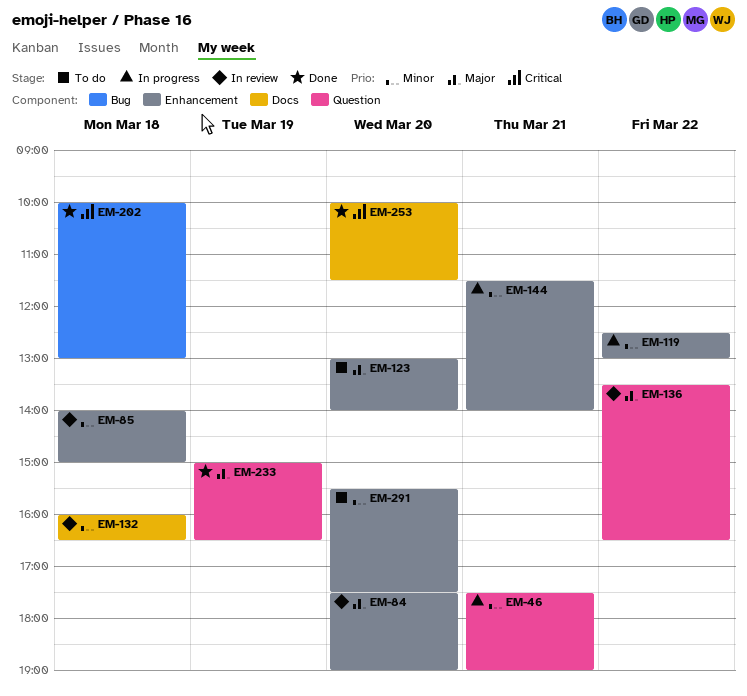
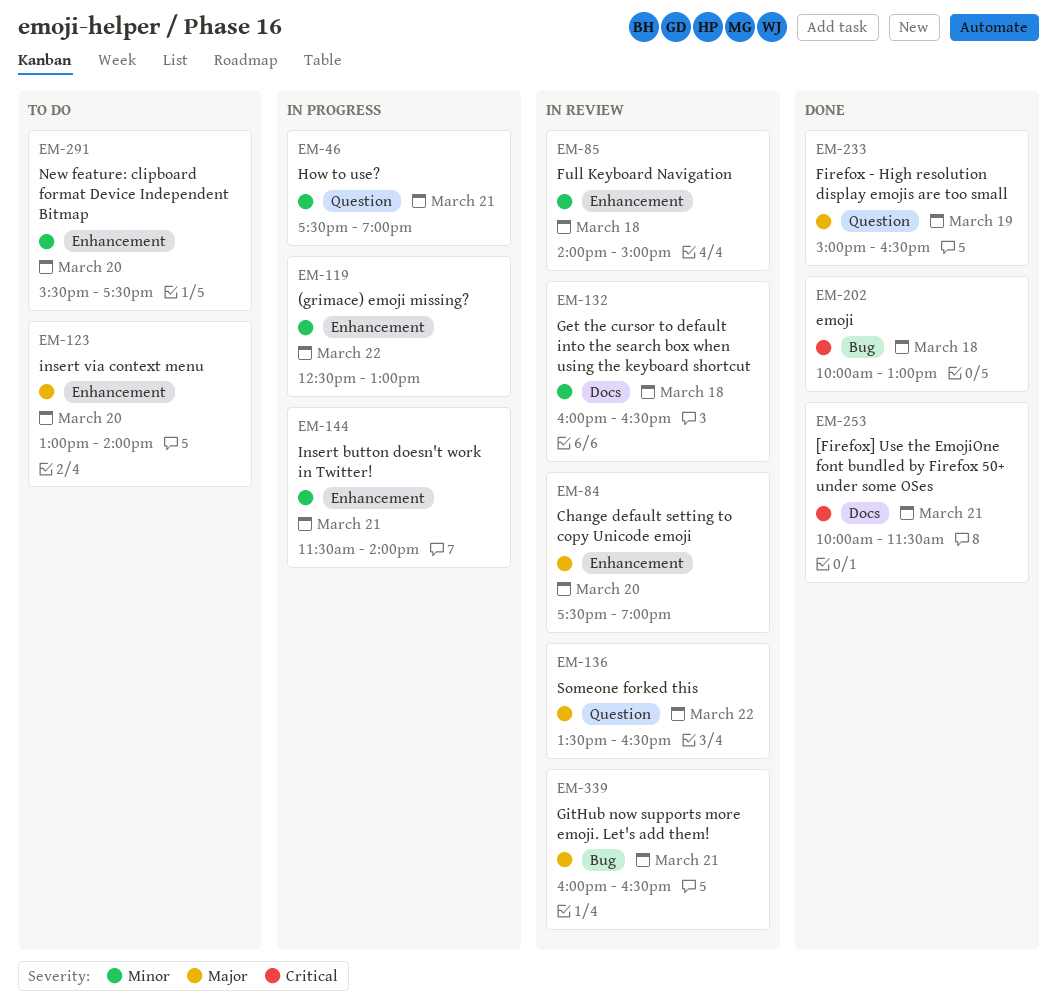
EM-253, day: Mar 20 -> Mar 21
EM-339: none -> present

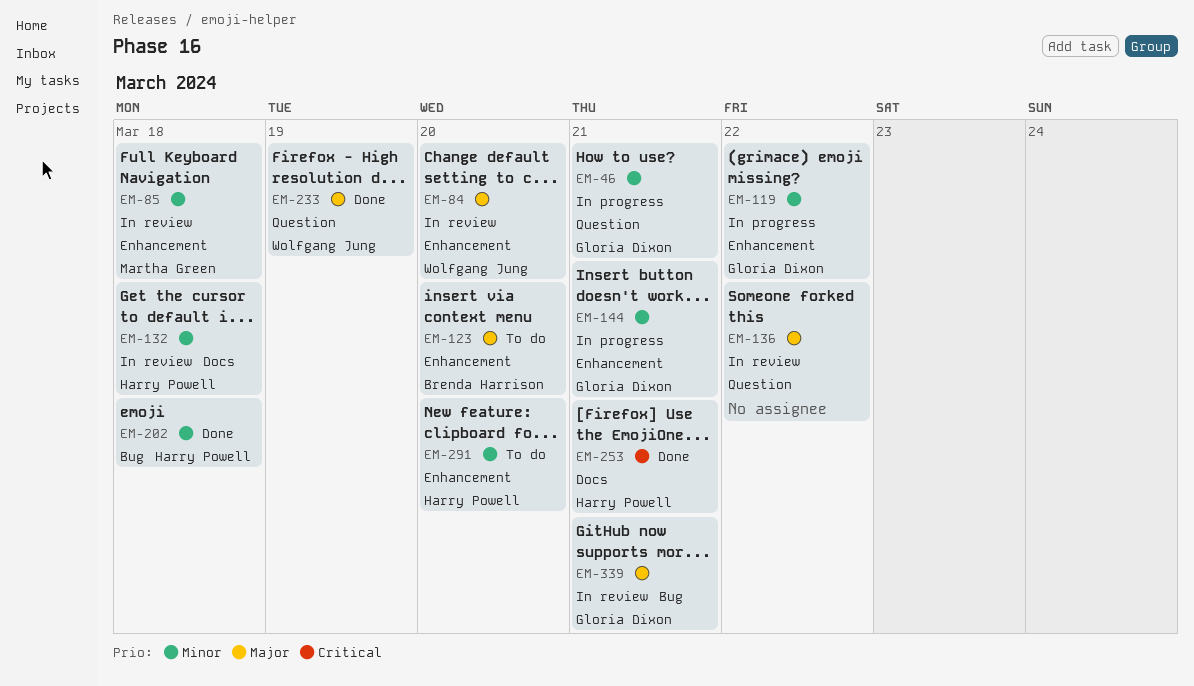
EM-202, priority: Critical -> Minor

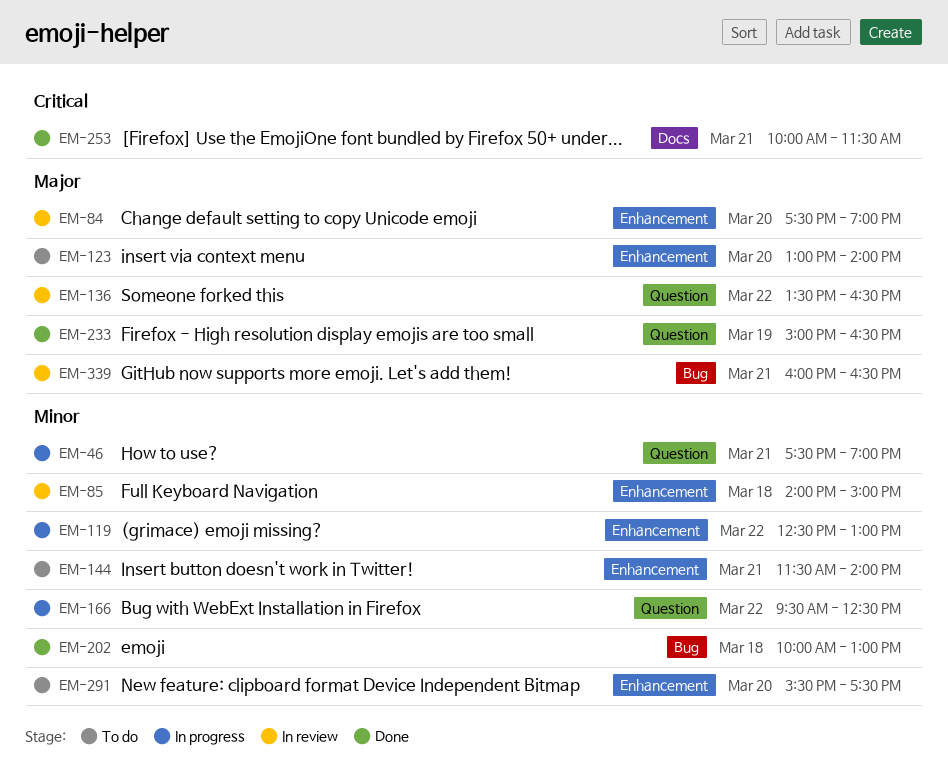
EM-132: present -> none
EM-144, status: In progress -> To do
EM-166: none -> present

